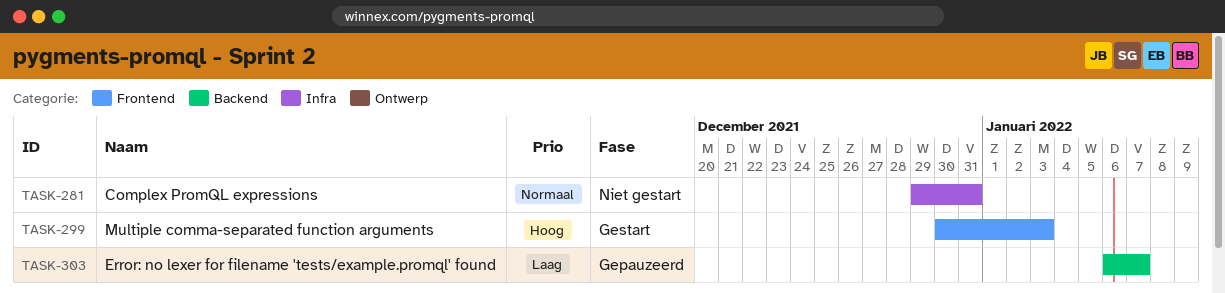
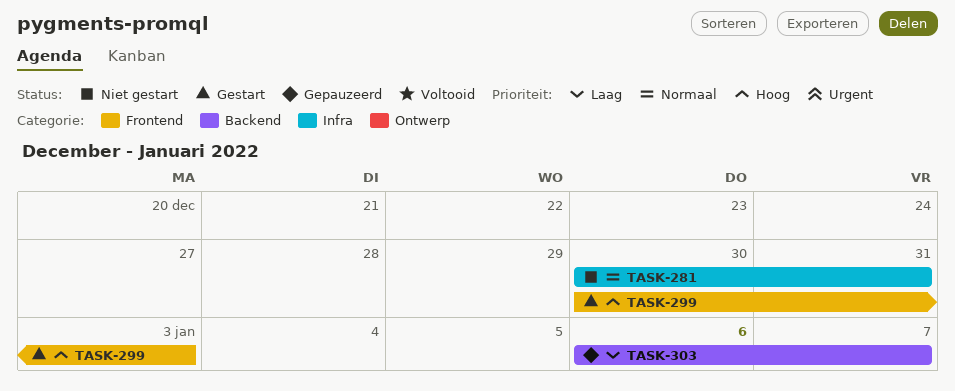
TASK-281, start: Dec 29 -> Dec 30

